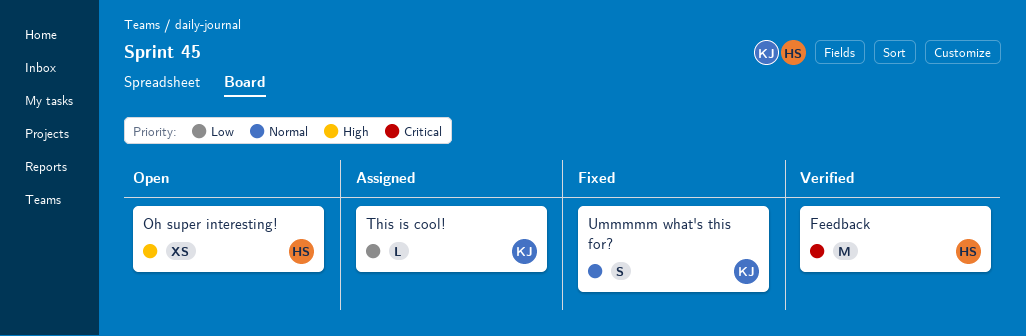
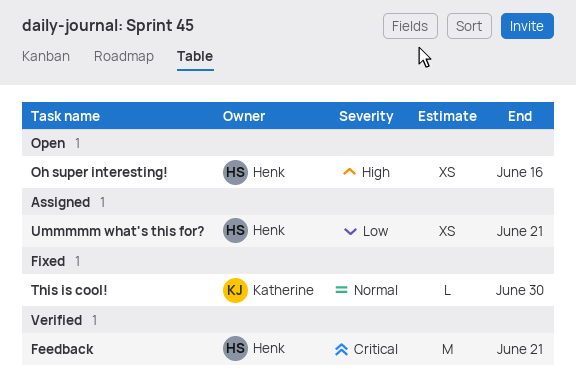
This is cool!, status: Assigned -> Fixed
This is cool!, priority: Low -> Normal
Ummmmm what's this for?, status: Fixed -> Assigned
Ummmmm what's this for?, owner: Katherine -> Henk
Ummmmm what's this for?, priority: Normal -> Low
Ummmmm what's this for?, estimate: S -> XS

